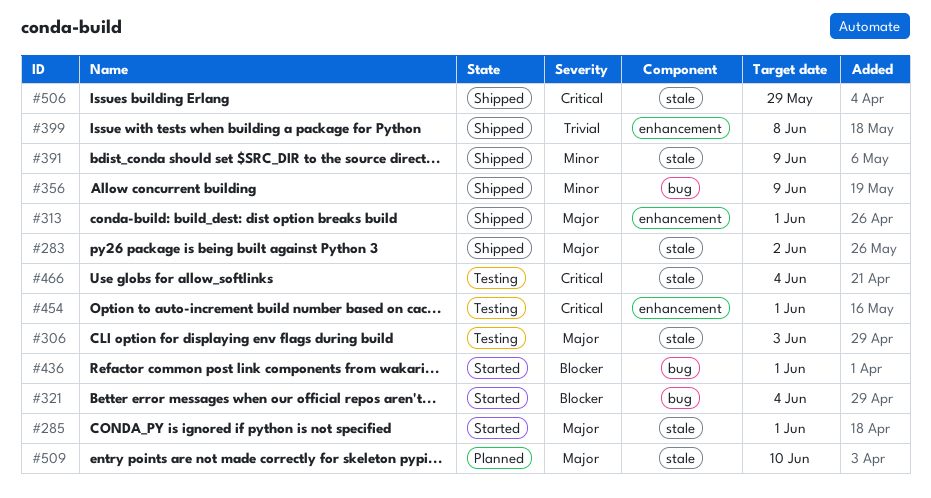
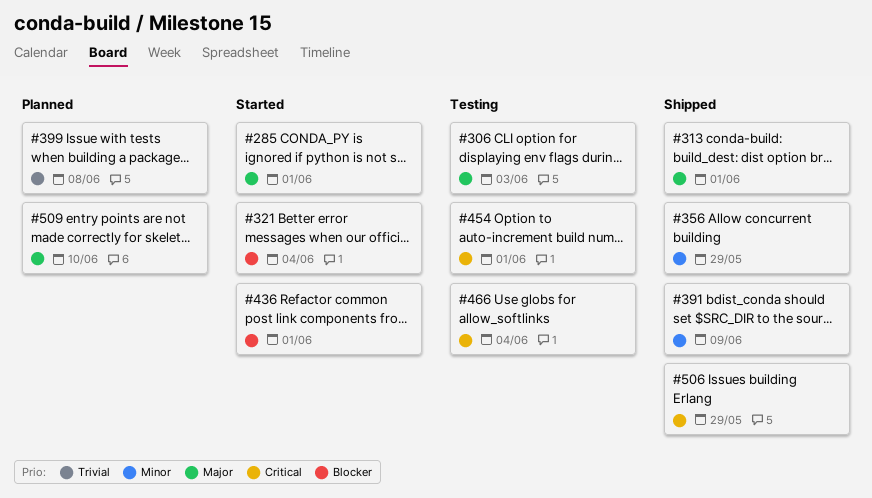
#283: present -> none
#356, due: Jun 9 -> May 29
#399, status: Shipped -> Planned

